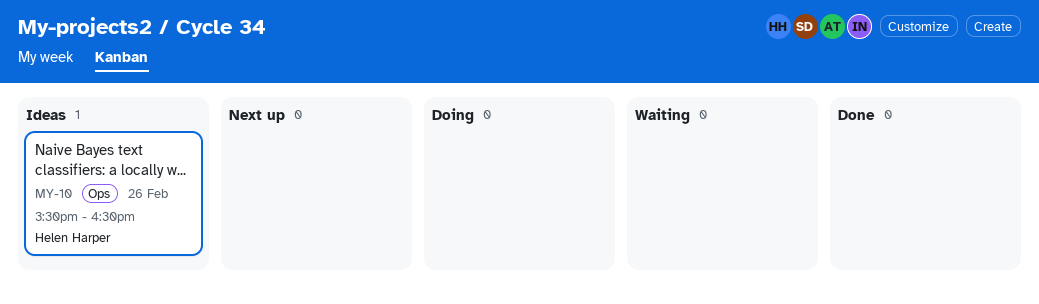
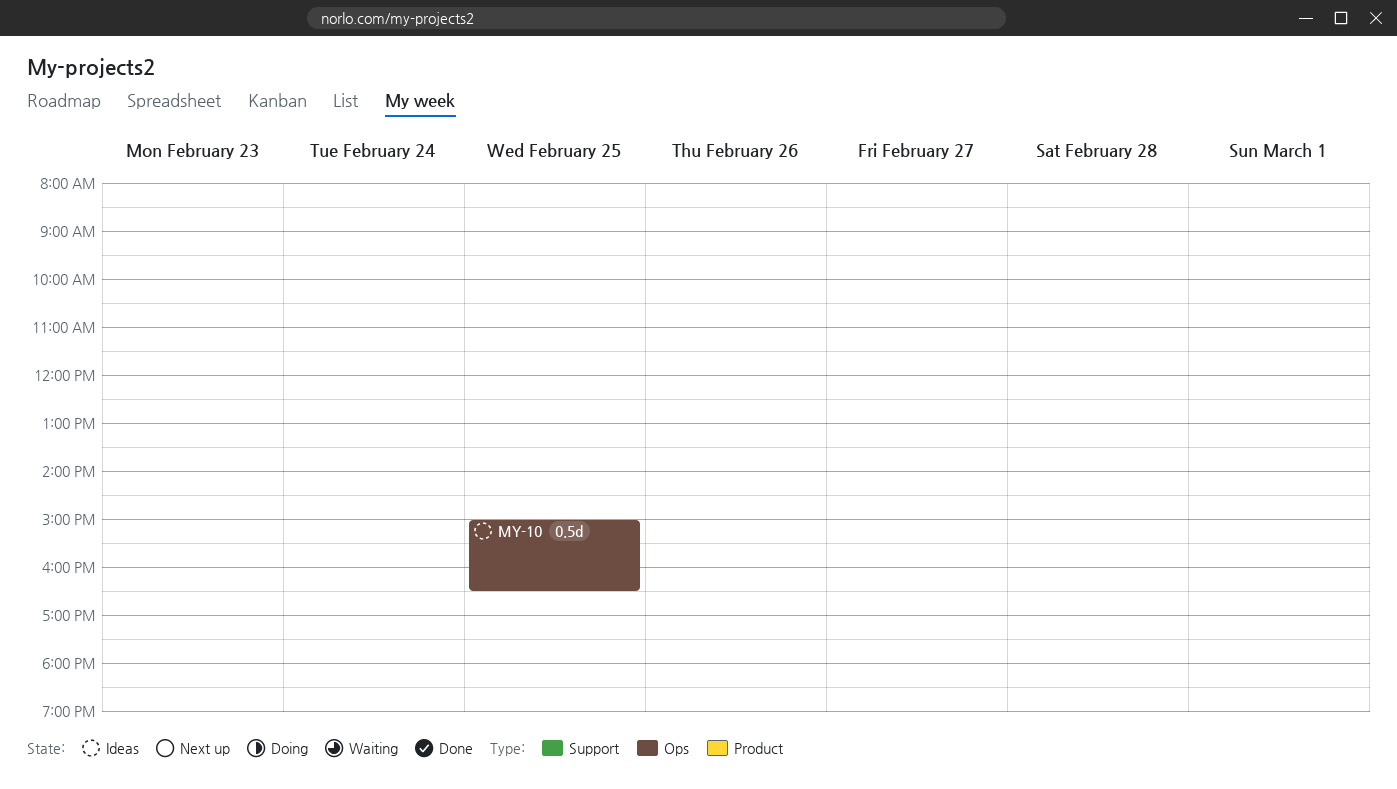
MY-10, day: Feb 26 -> Feb 25
MY-10, begins: 15:30 -> 15:00

